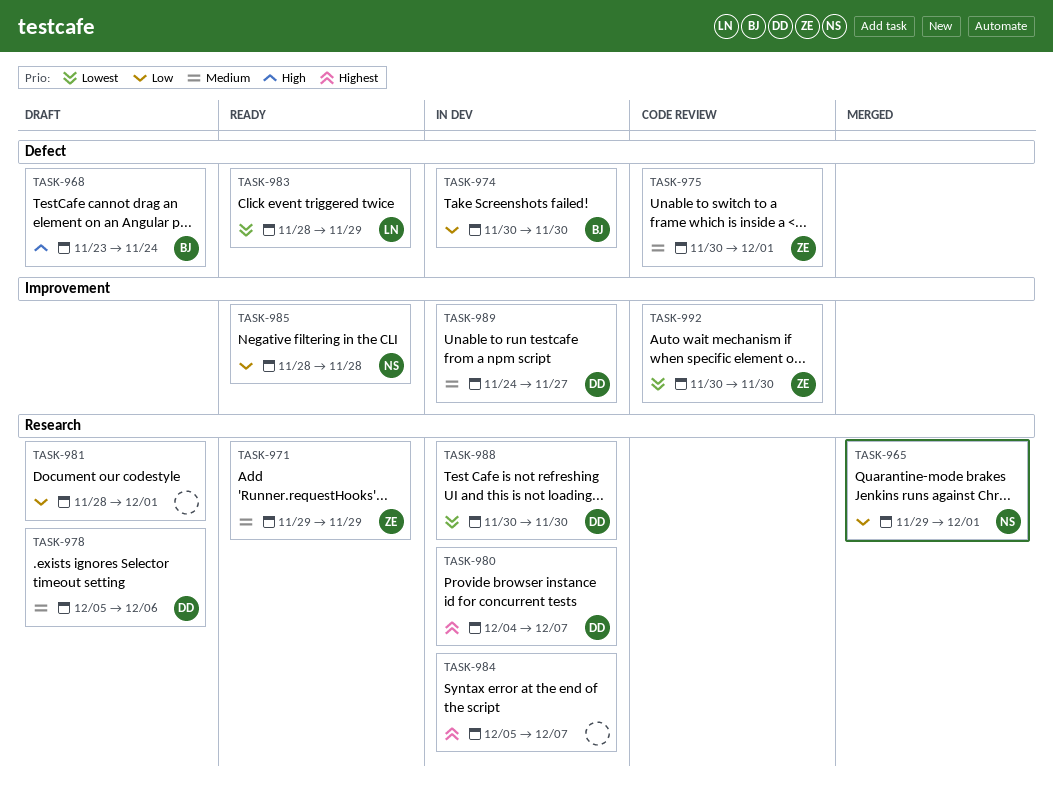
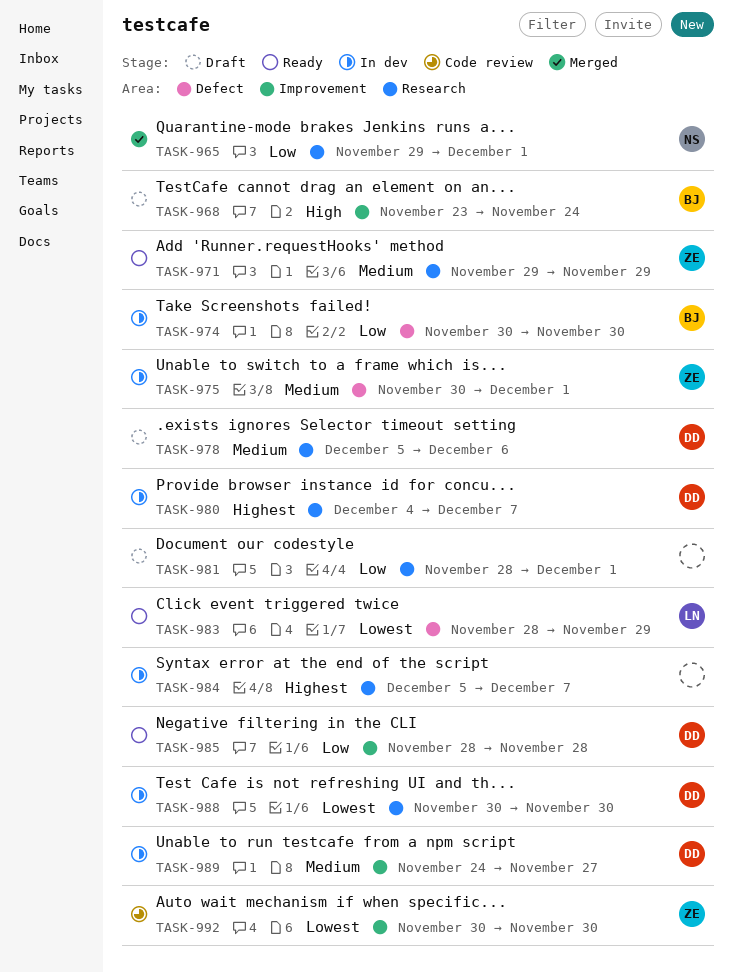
TASK-968, label: Defect -> Improvement
TASK-975, status: Code review -> In dev
TASK-985, owner: NS -> DD

